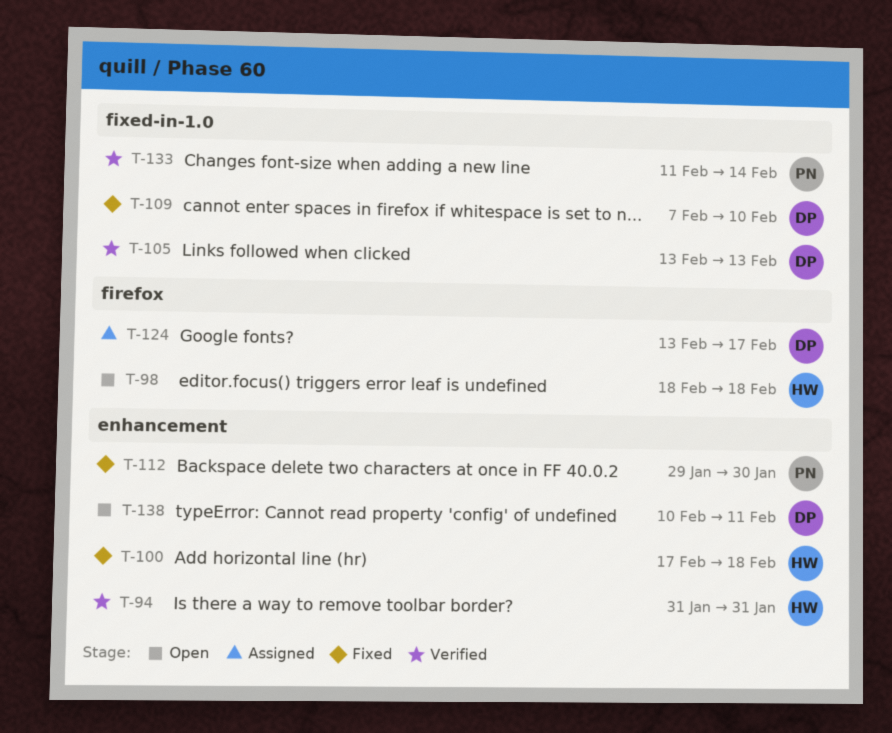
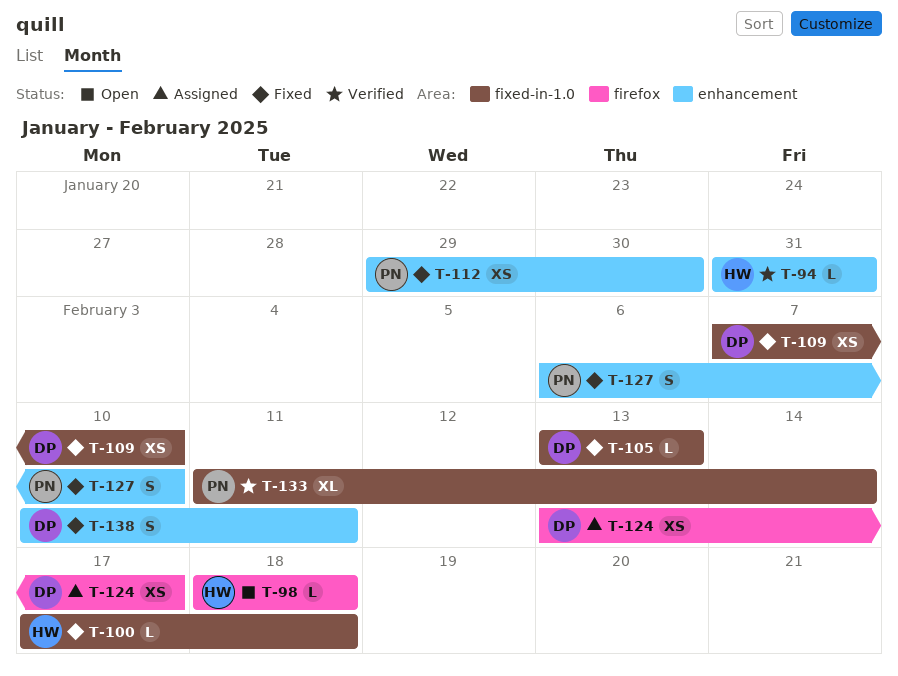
T-100, label: enhancement -> fixed-in-1.0
T-105, status: Verified -> Fixed
T-127: none -> present
T-138, status: Open -> Fixed

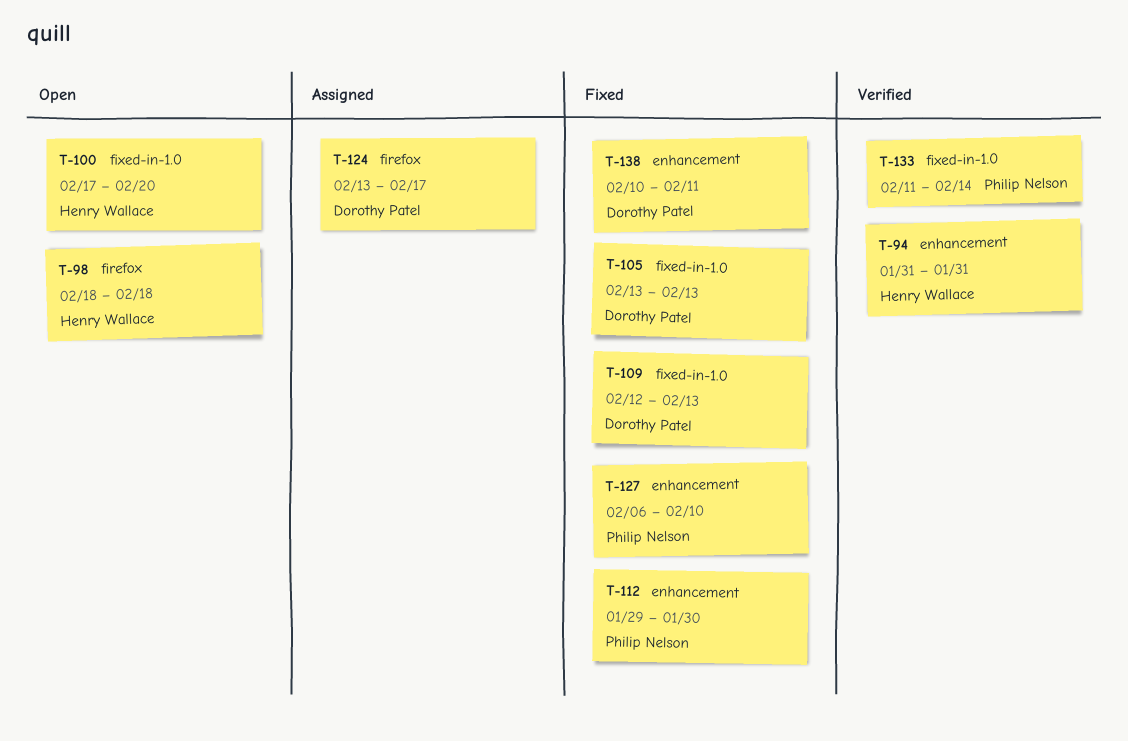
T-100, status: Fixed -> Open
T-100, due: Feb 18 -> Feb 20
T-109, start: Feb 7 -> Feb 12
T-109, due: Feb 10 -> Feb 13

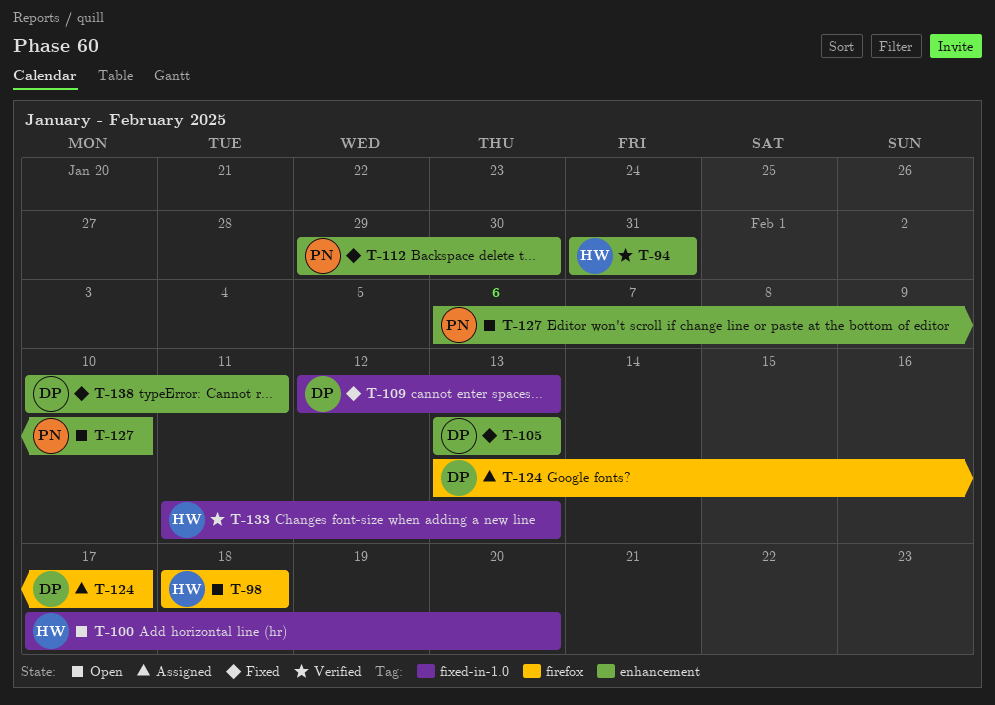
T-105, label: fixed-in-1.0 -> enhancement
T-127, status: Fixed -> Open
T-133, owner: Philip Nelson -> Henry Wallace
T-133, due: Feb 14 -> Feb 13

